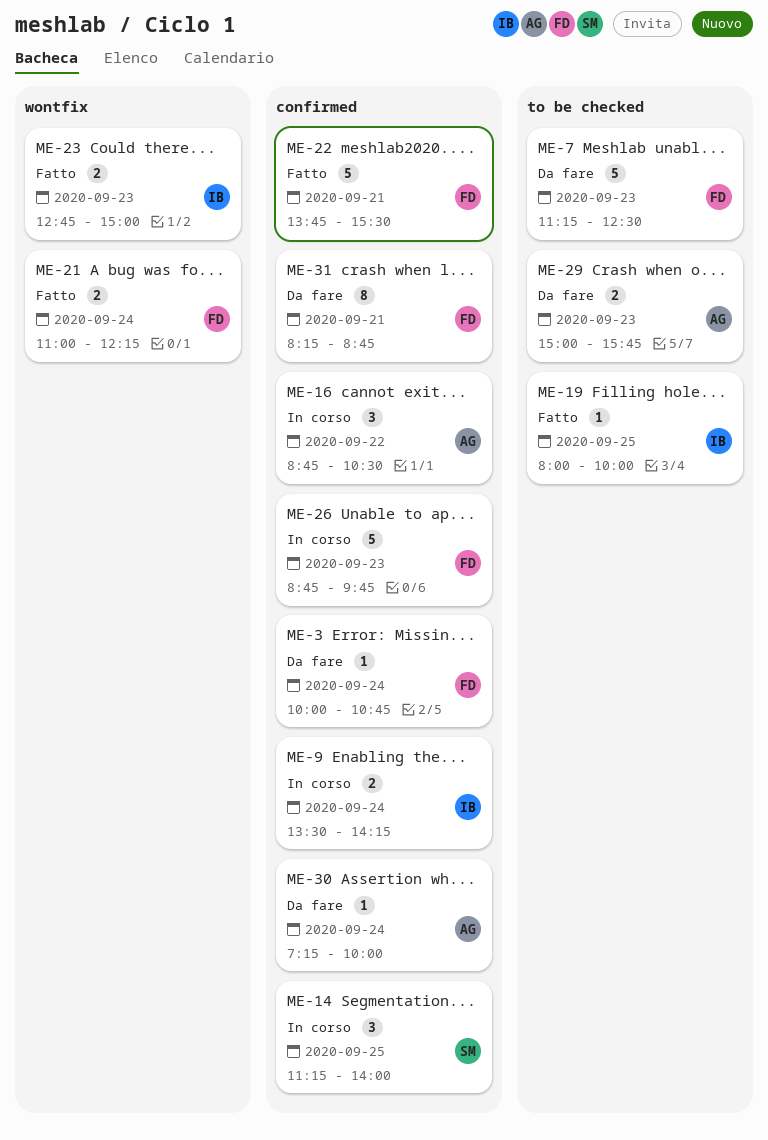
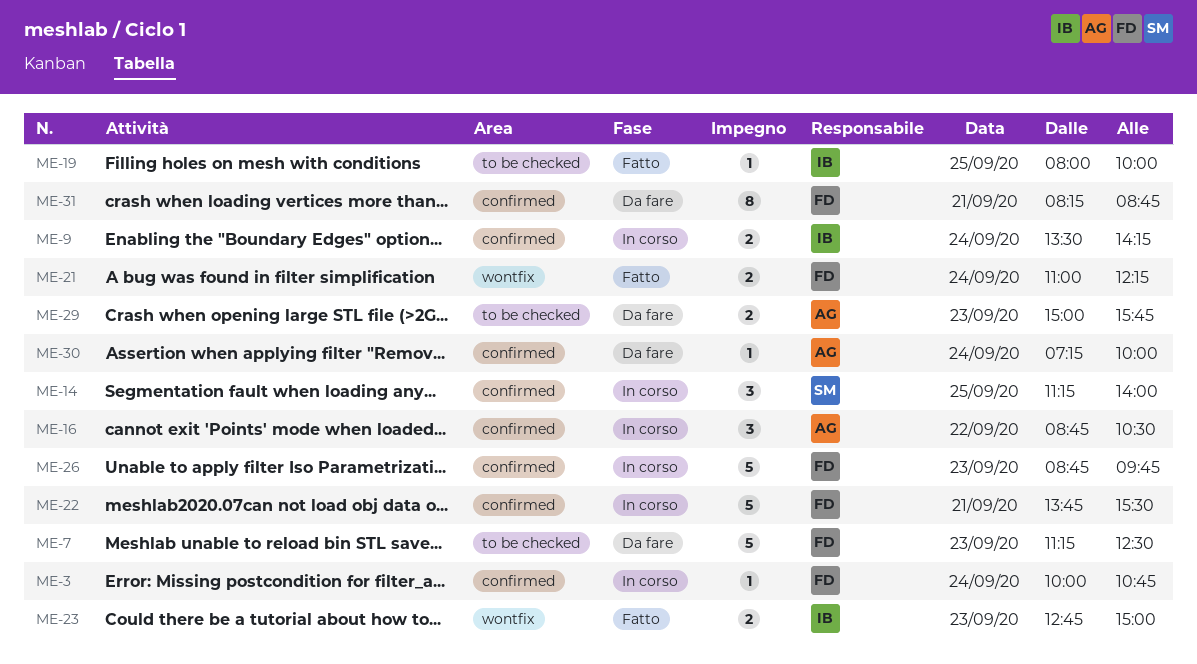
ME-3, status: Da fare -> In corso
ME-22, status: Fatto -> In corso

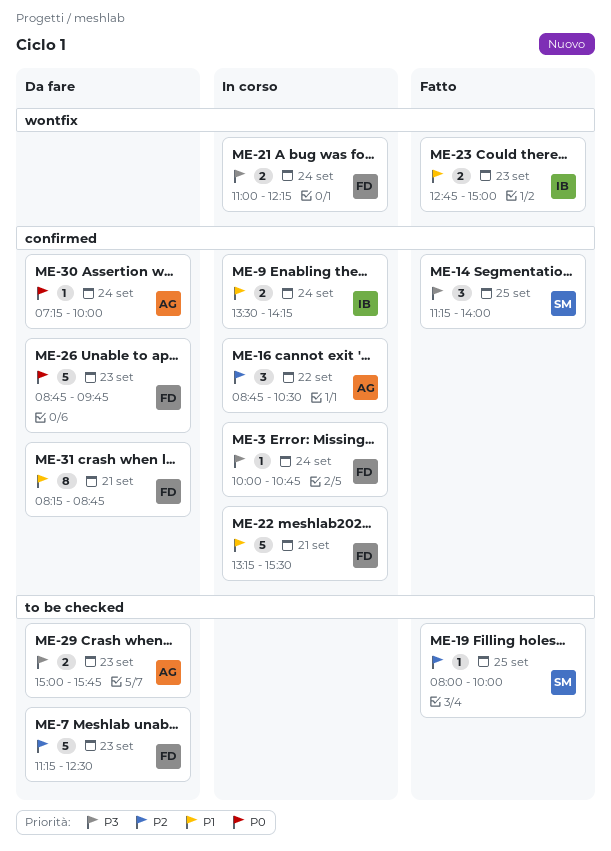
ME-14, status: In corso -> Fatto
ME-19, owner: IB -> SM
ME-21, status: Fatto -> In corso
ME-22, begins: 13:45 -> 13:15
ME-26, status: In corso -> Da fare

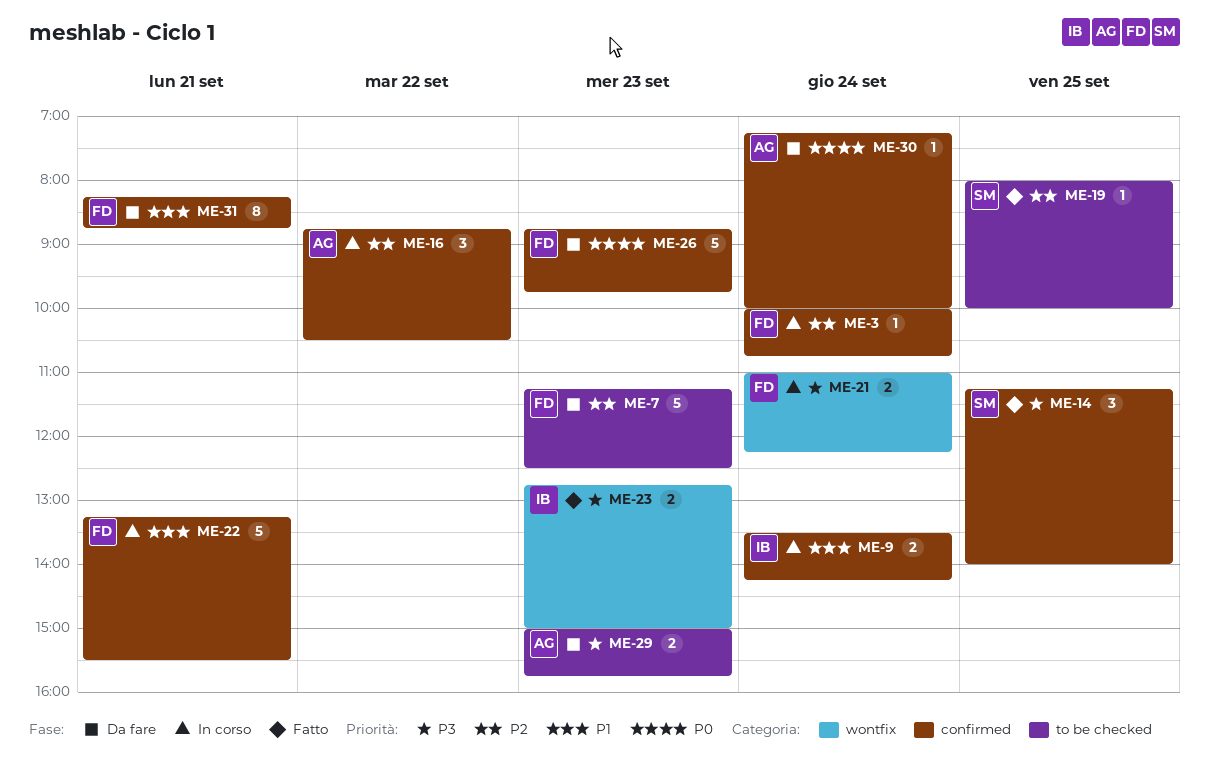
ME-3, priority: P3 -> P2
ME-23, priority: P1 -> P3

